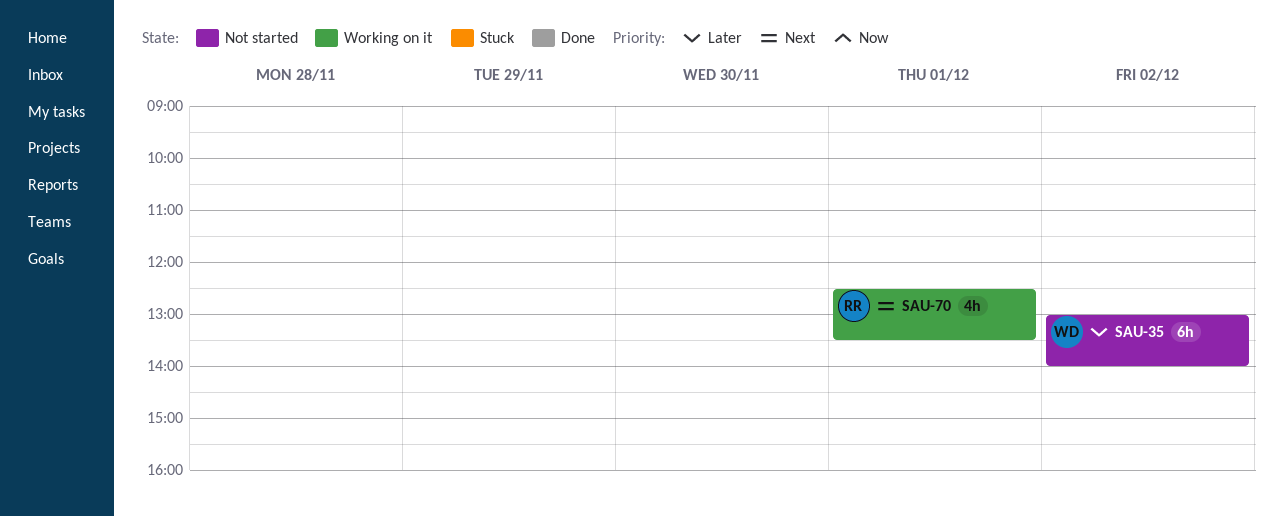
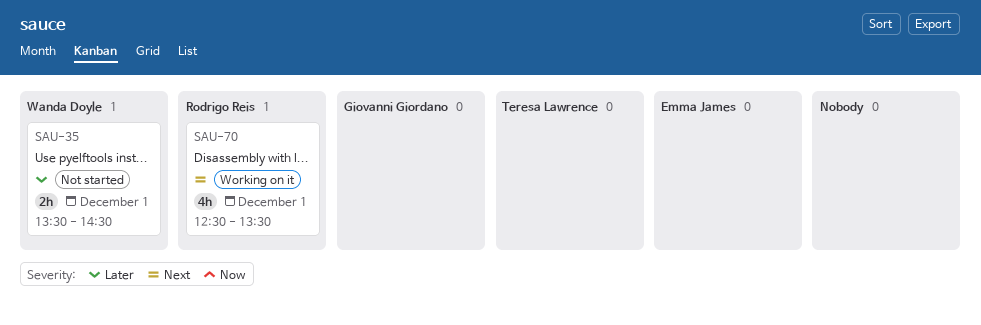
SAU-35, estimate: 6h -> 2h
SAU-35, day: Dec 2 -> Dec 1
SAU-35, begins: 13:00 -> 13:30
SAU-35, ends: 14:00 -> 14:30

